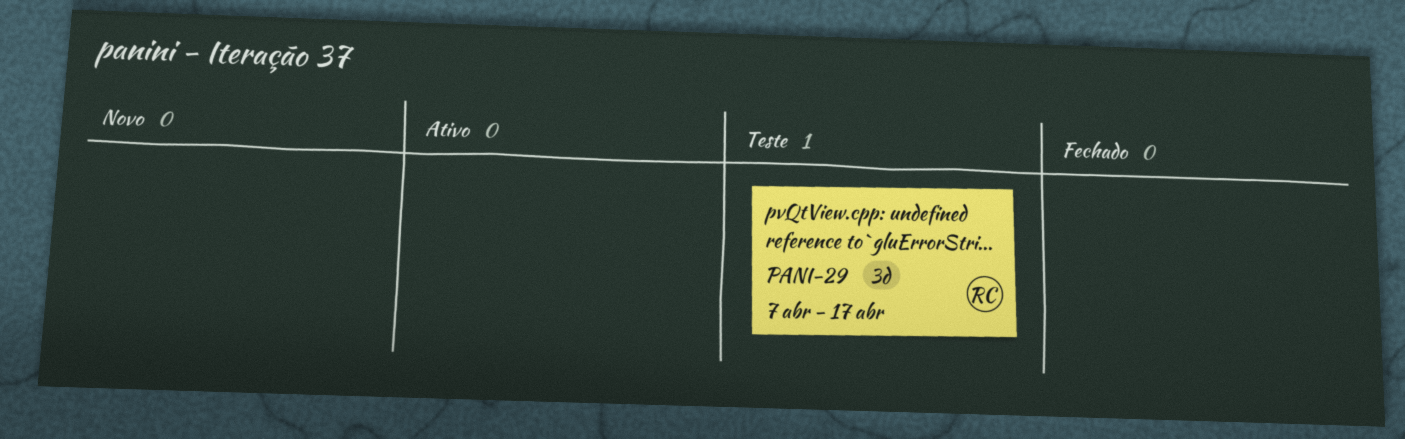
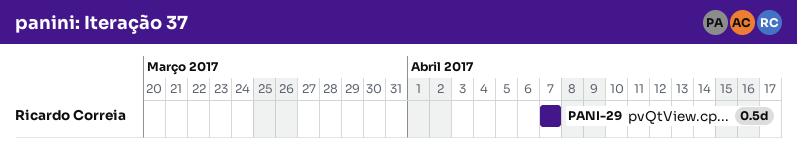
PANI-29, estimate: 3d -> 0.5d
PANI-29, due: Apr 17 -> Apr 7

